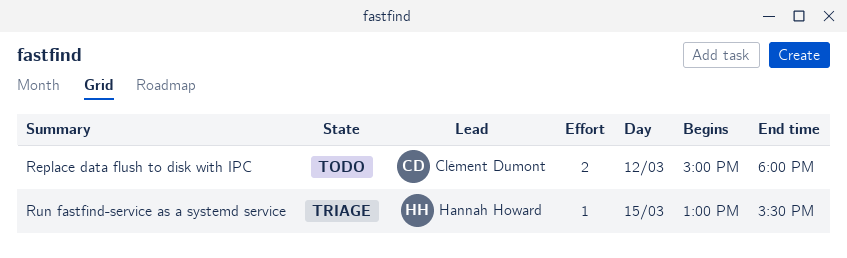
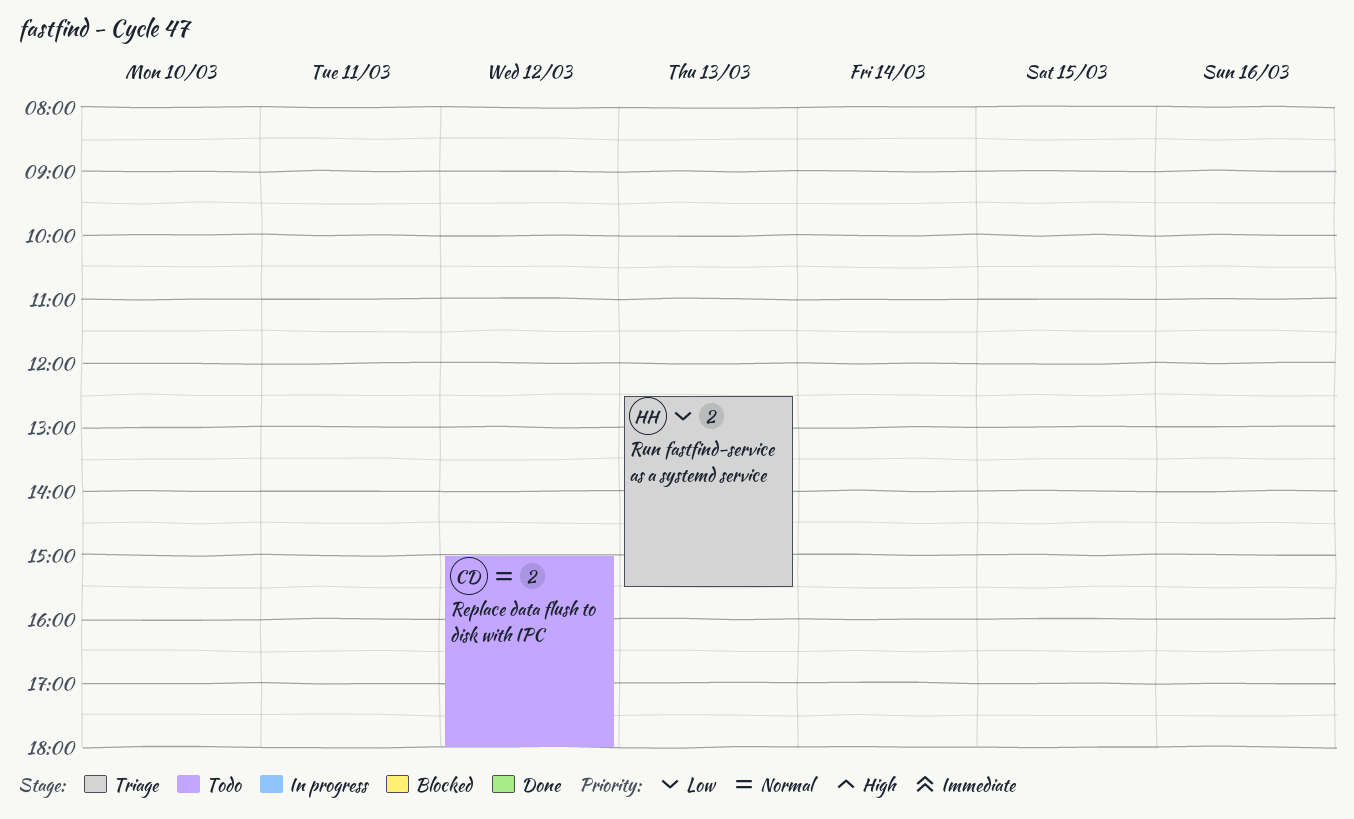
Run fastfind-service as a systemd service, estimate: 1 -> 2
Run fastfind-service as a systemd service, day: Mar 15 -> Mar 13
Run fastfind-service as a systemd service, begins: 13:00 -> 12:30

